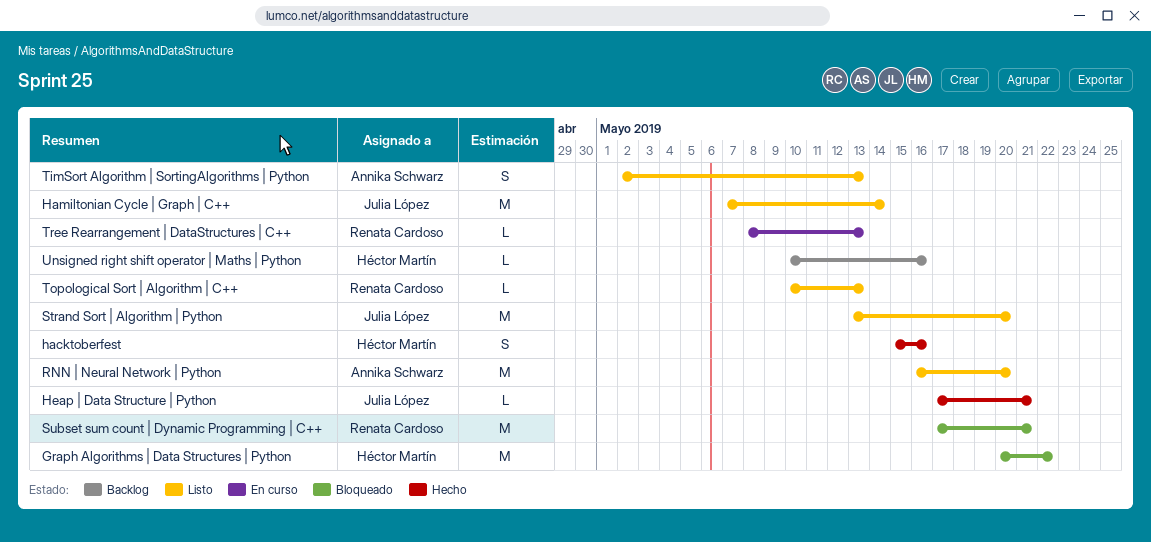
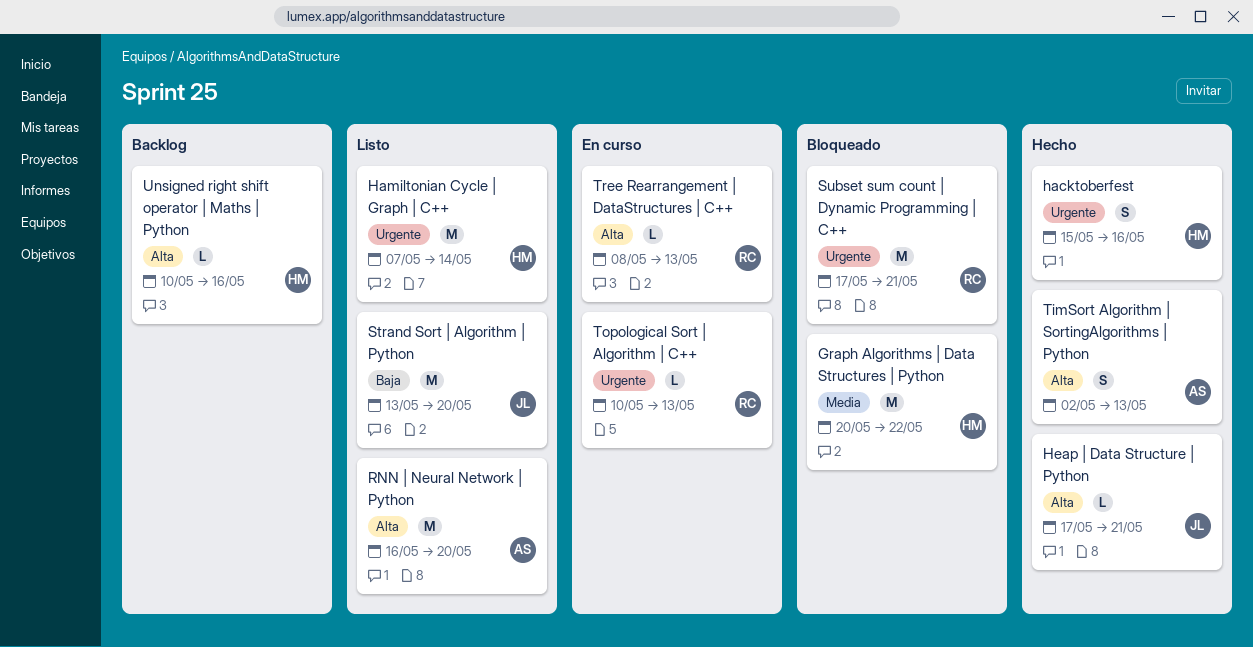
Hamiltonian Cycle | Graph | C++, owner: Julia López -> Héctor Martín
TimSort Algorithm | SortingAlgorithms | Python, status: Listo -> Hecho
Topological Sort | Algorithm | C++, status: Listo -> En curso

